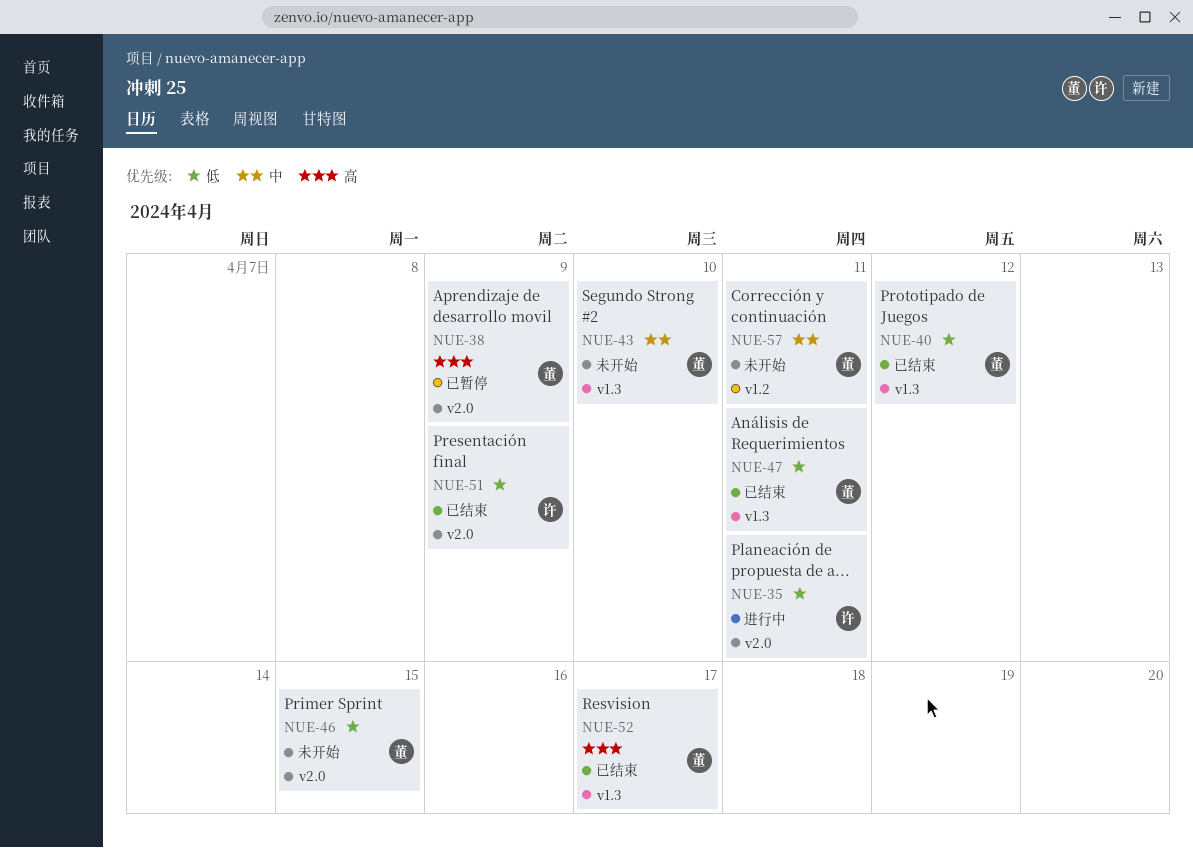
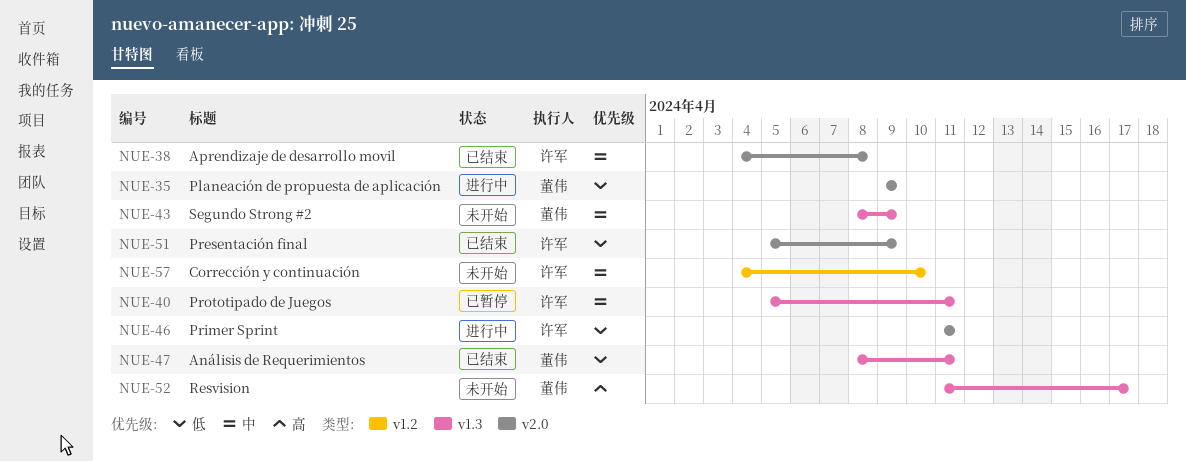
NUE-35, owner: 许军 -> 董伟
NUE-35, due: Apr 11 -> Apr 9
NUE-38, status: 已暂停 -> 已结束
NUE-38, owner: 董伟 -> 许军
NUE-38, priority: 高 -> 中
NUE-38, due: Apr 9 -> Apr 8
NUE-40, status: 已结束 -> 已暂停
NUE-40, owner: 董伟 -> 许军
NUE-40, priority: 低 -> 中
NUE-40, due: Apr 12 -> Apr 11
NUE-43, due: Apr 10 -> Apr 9
NUE-46, status: 未开始 -> 进行中
NUE-46, owner: 董伟 -> 许军
NUE-46, due: Apr 15 -> Apr 11
NUE-52, status: 已结束 -> 未开始
NUE-57, owner: 董伟 -> 许军
NUE-57, due: Apr 11 -> Apr 10

